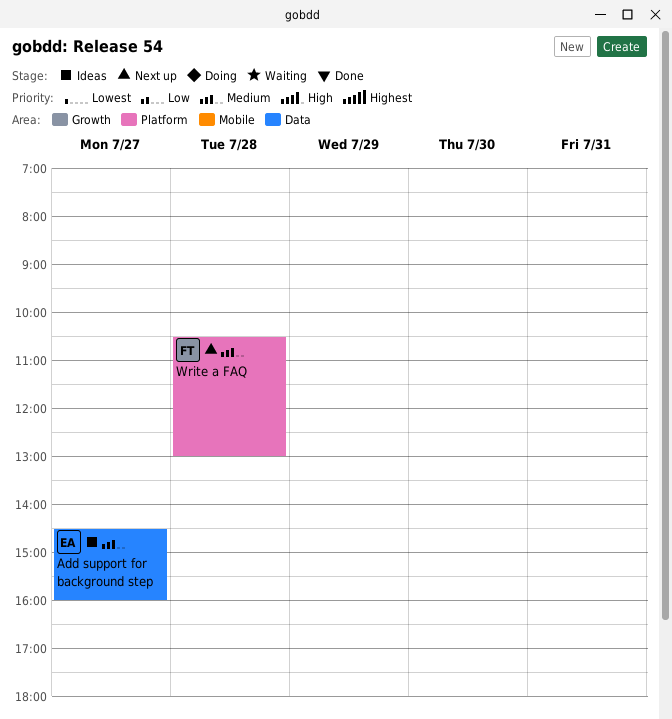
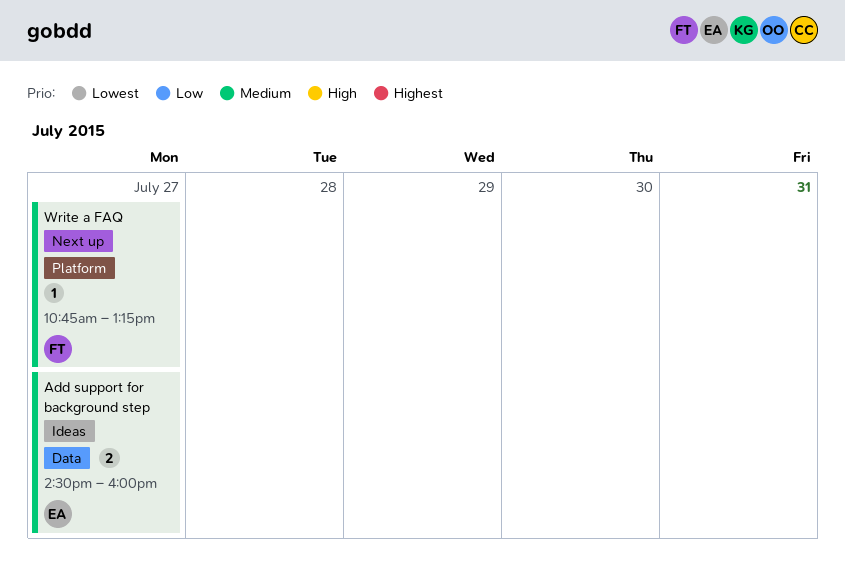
Write a FAQ, day: Jul 28 -> Jul 27
Write a FAQ, begins: 10:30 -> 10:45
Write a FAQ, ends: 13:00 -> 13:15

